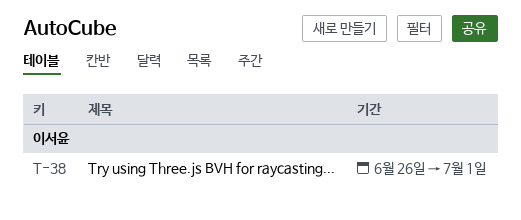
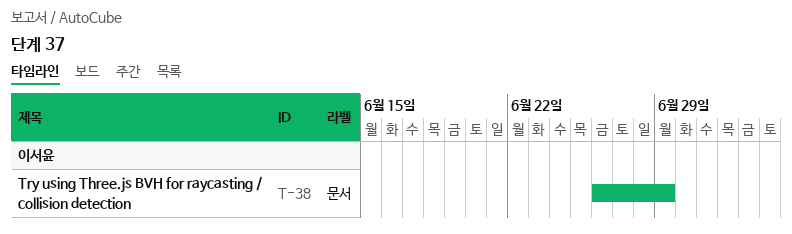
T-38, due: Jul 1 -> Jun 29

